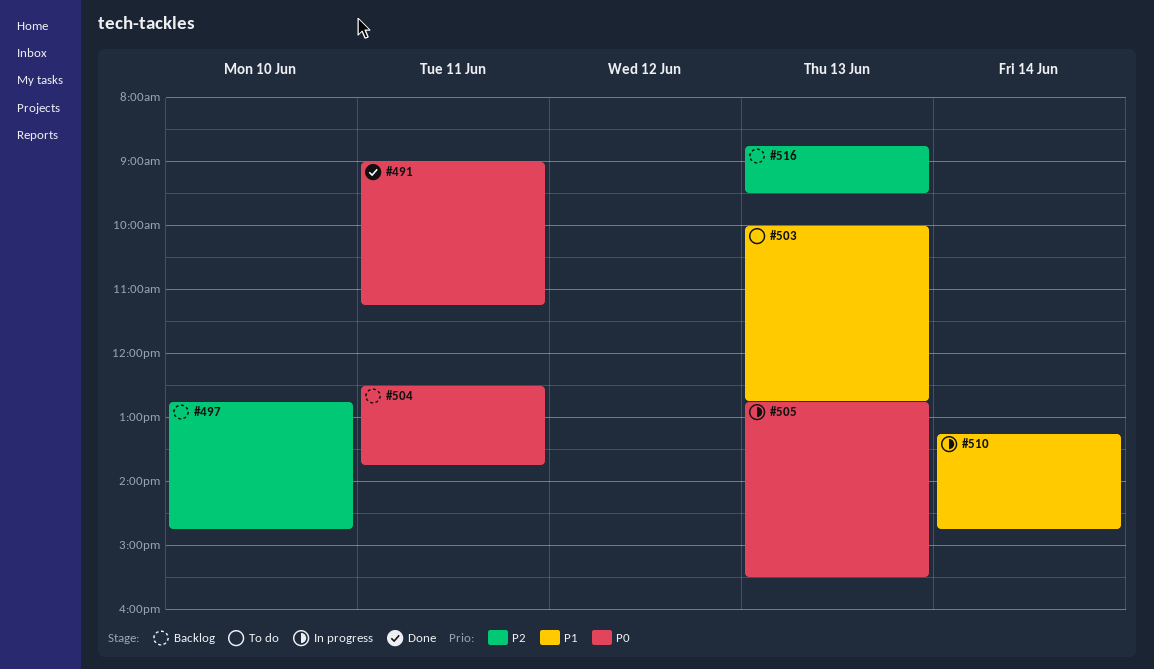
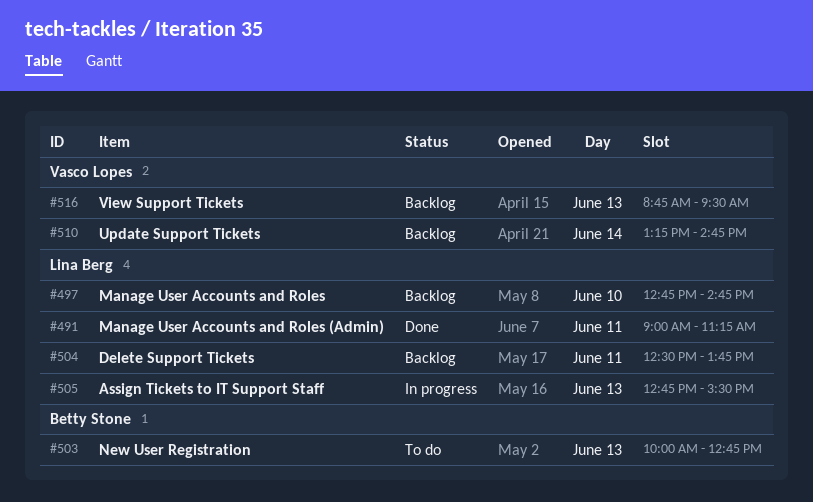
#510, status: In progress -> Backlog

